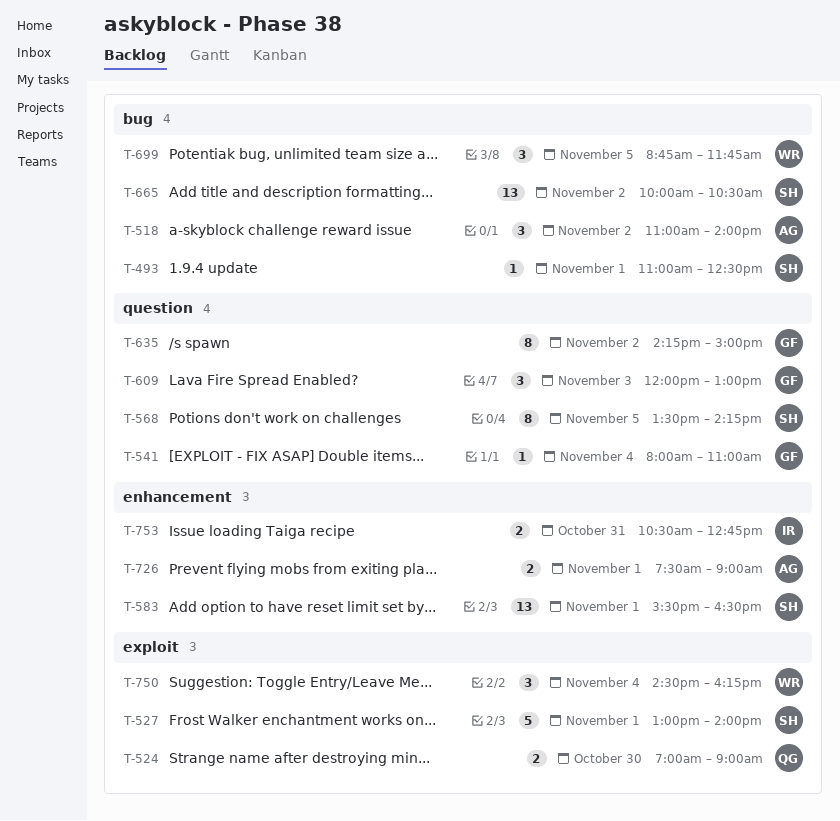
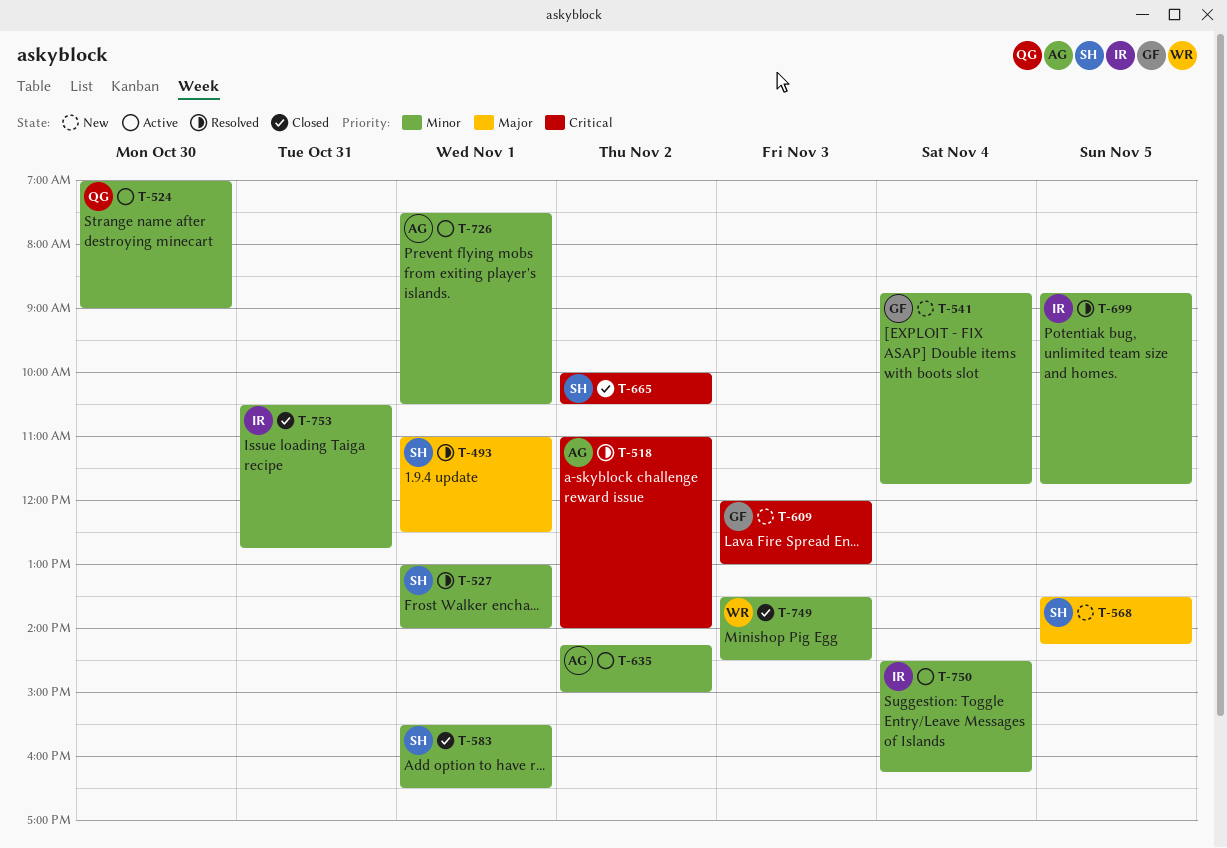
T-541, begins: 08:00 -> 08:45
T-541, ends: 11:00 -> 11:45
T-635, owner: GF -> AG
T-699, owner: WR -> IR
T-726, ends: 09:00 -> 10:30
T-749: none -> present
T-750, owner: WR -> IR

